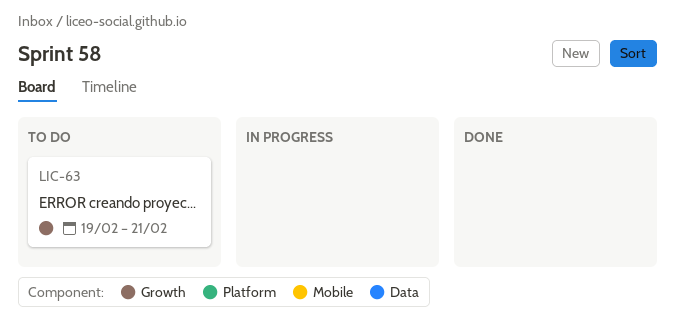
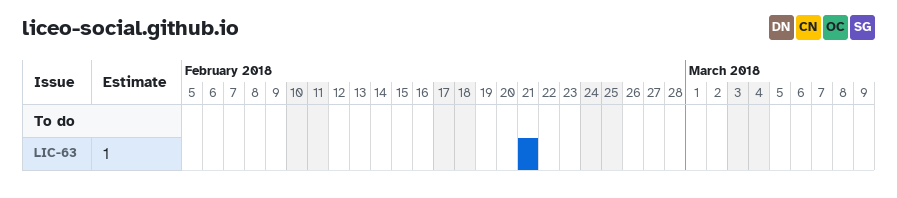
LIC-63, start: Feb 19 -> Feb 21

